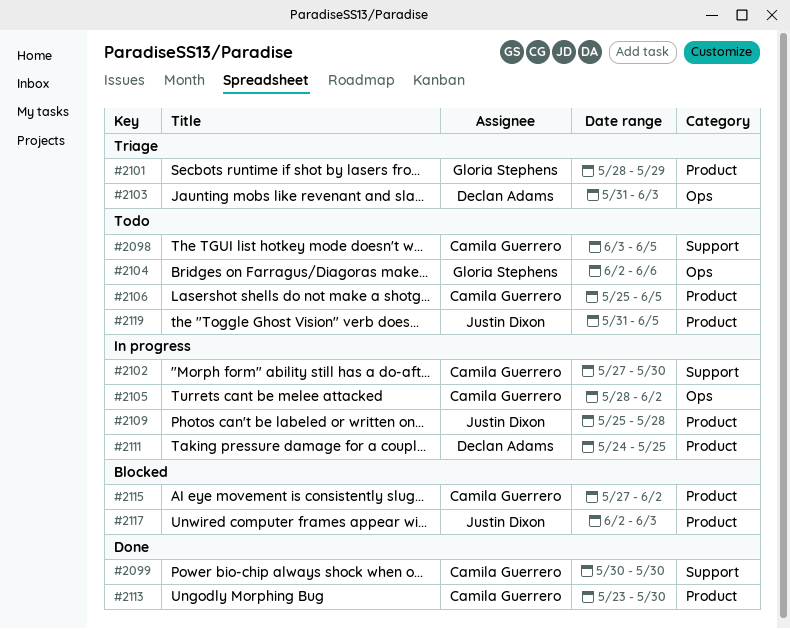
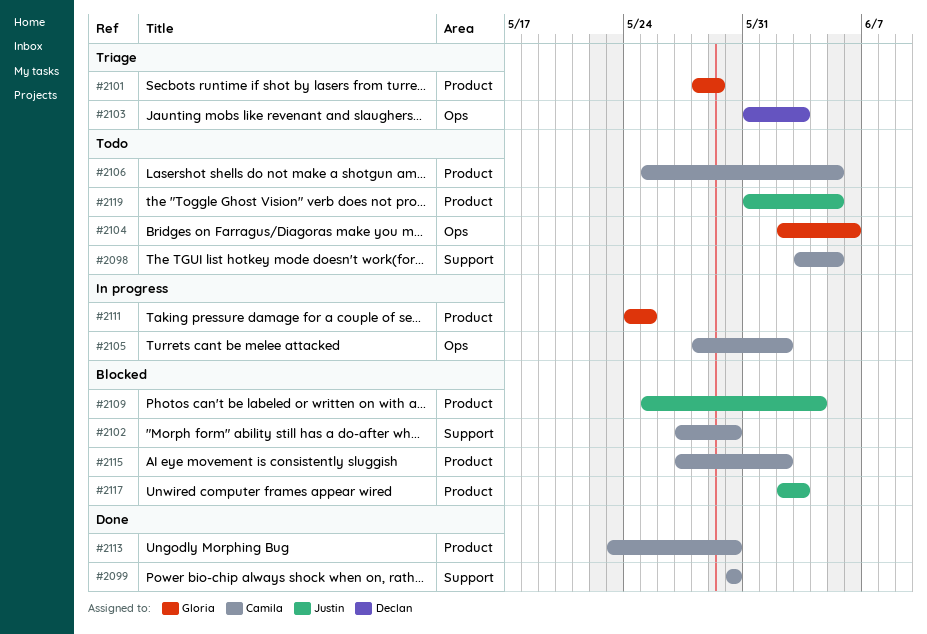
#2102, status: In progress -> Blocked
#2109, status: In progress -> Blocked
#2109, due: May 28 -> Jun 4
#2111, owner: Declan Adams -> Gloria Stephens

